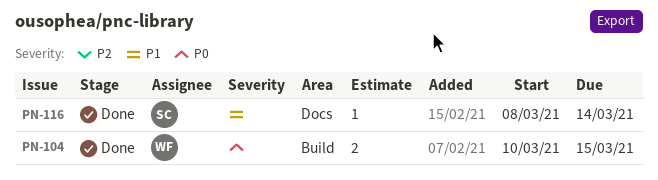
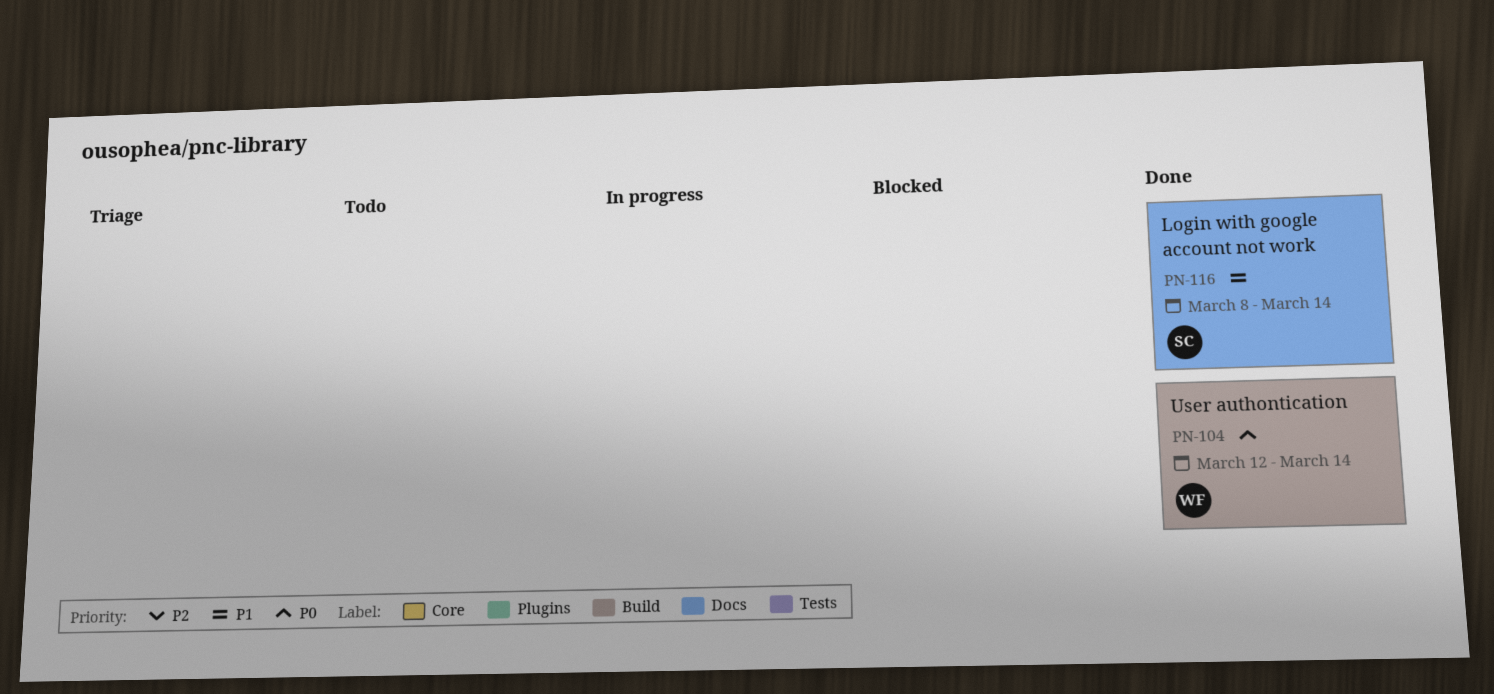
PN-104, start: Mar 10 -> Mar 12
PN-104, due: Mar 15 -> Mar 14

